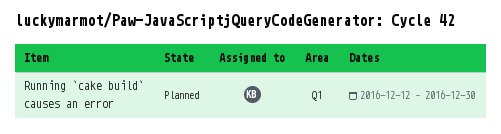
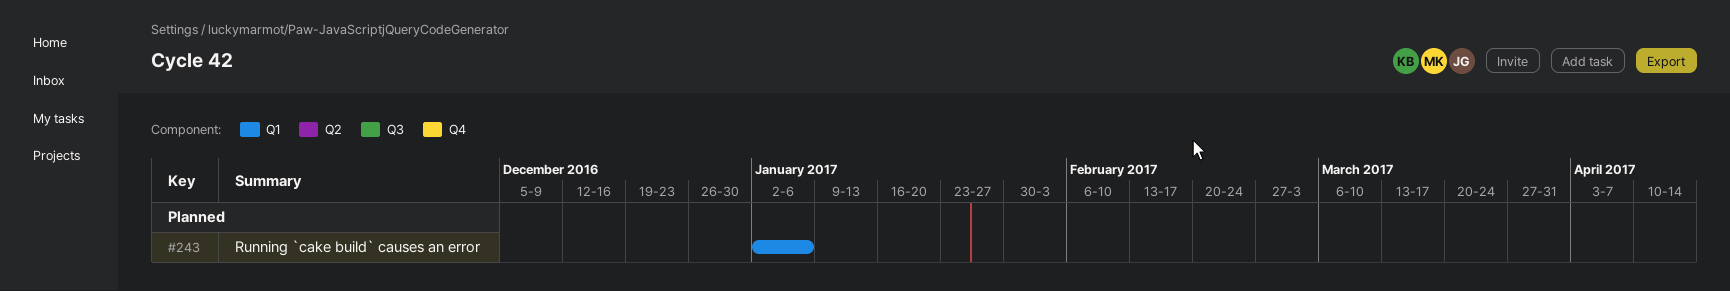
Running `cake build` causes an error, start: Dec 12 -> Jan 2
Running `cake build` causes an error, due: Dec 30 -> Jan 6

